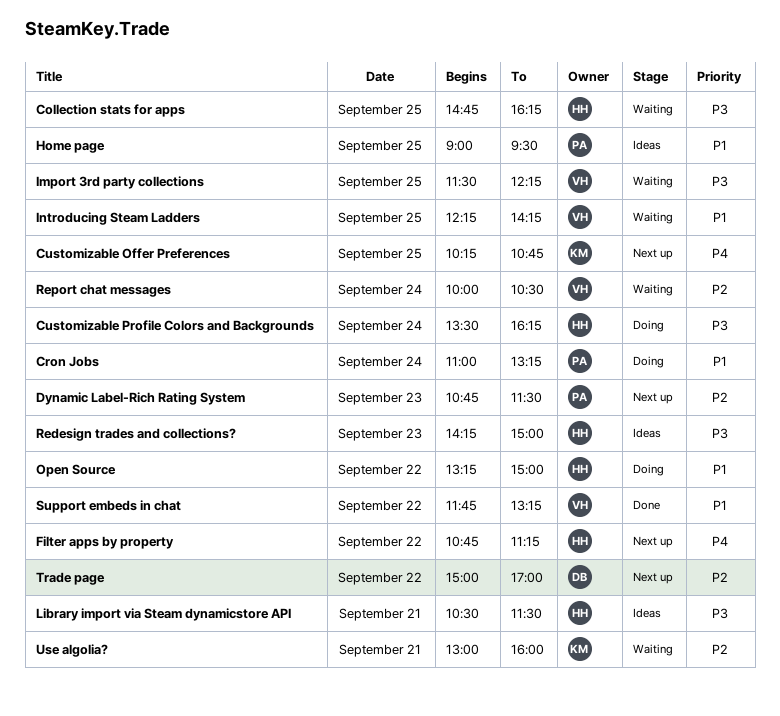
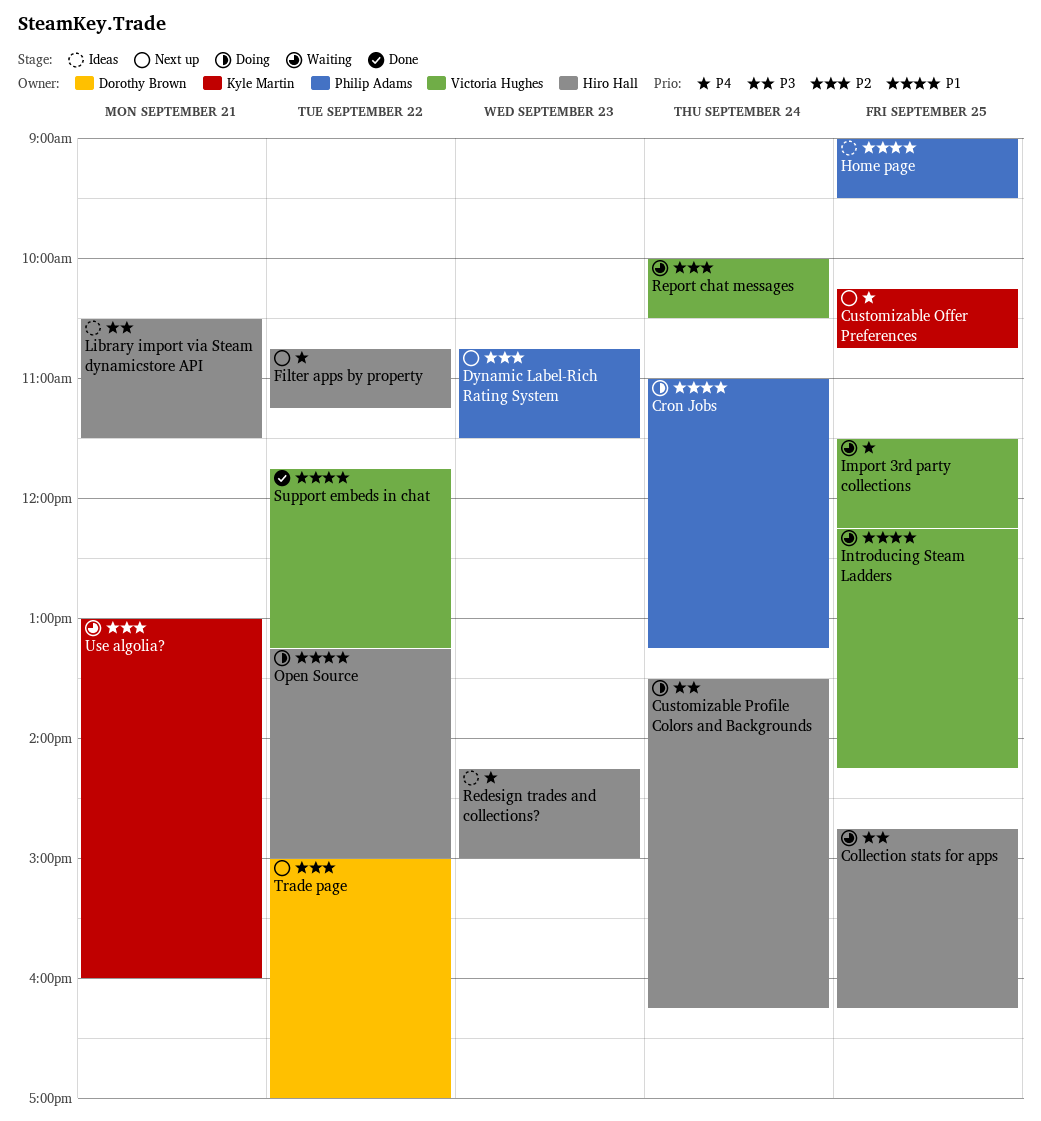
Import 3rd party collections, priority: P3 -> P4
Redesign trades and collections?, priority: P3 -> P4

